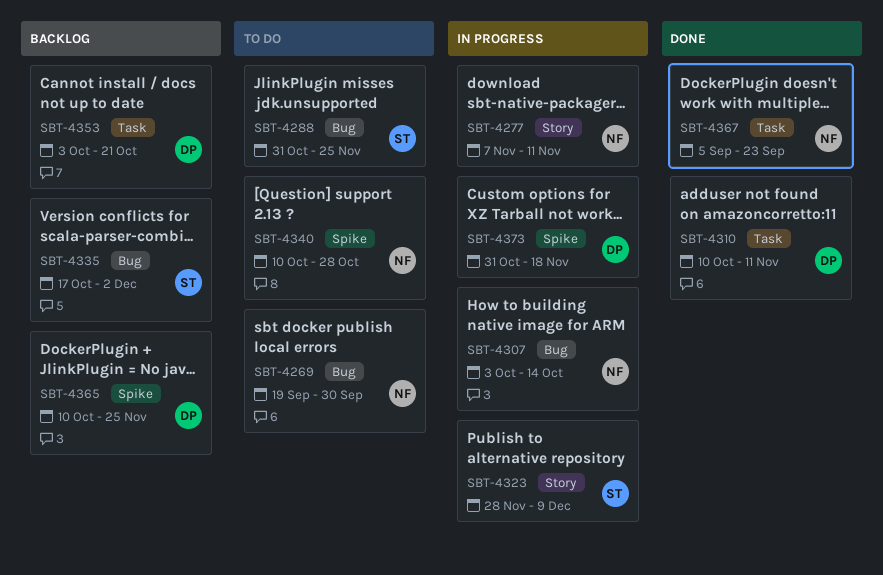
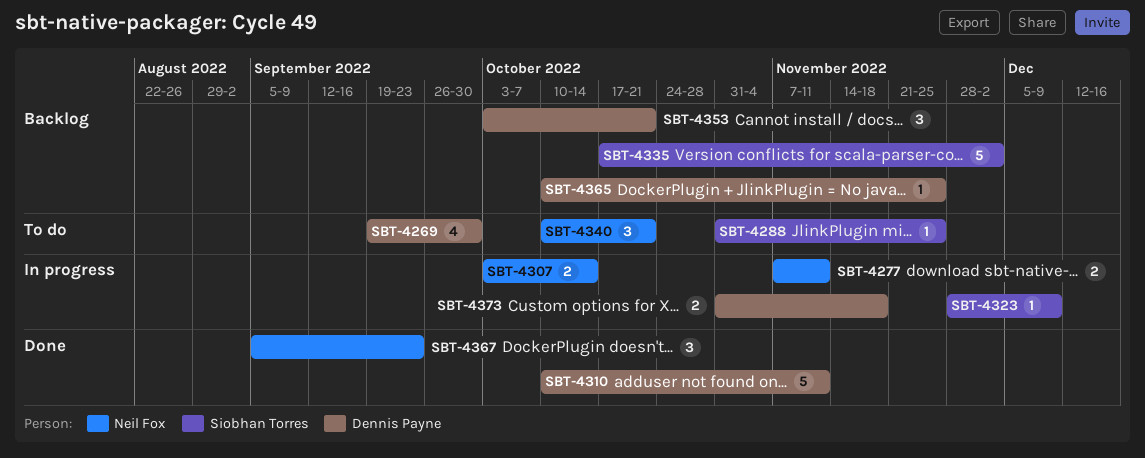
SBT-4269, owner: Neil Fox -> Dennis Payne
SBT-4340, due: Oct 28 -> Oct 21

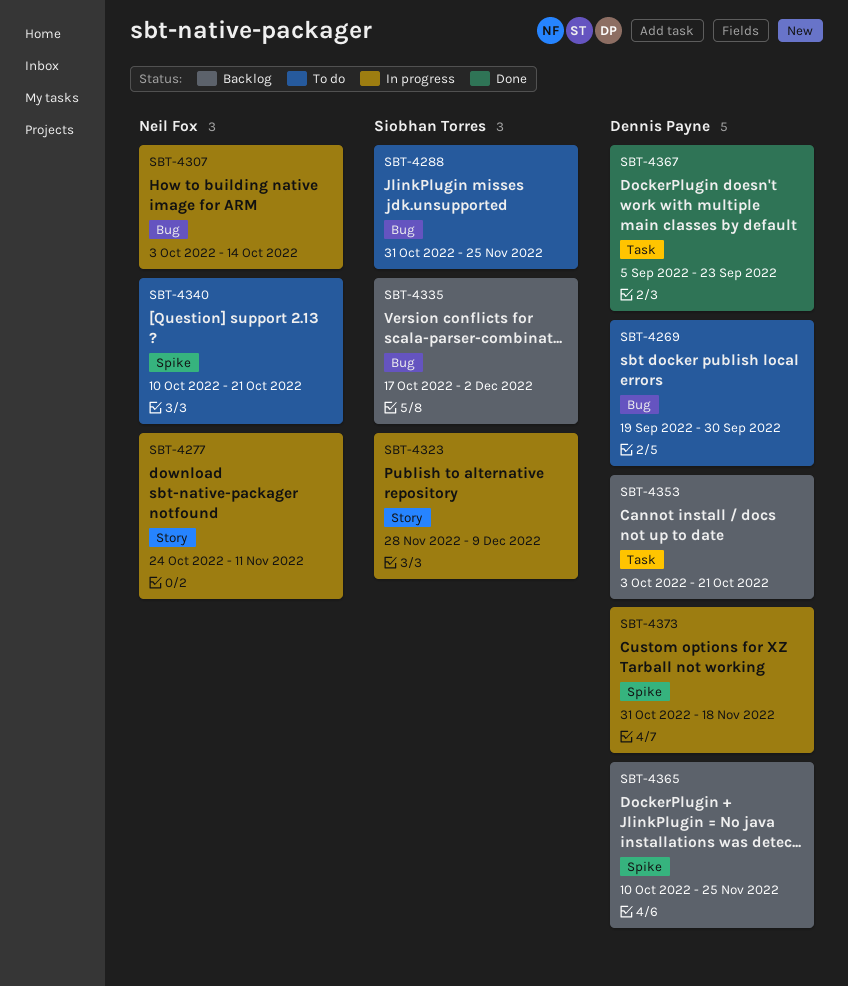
SBT-4277, start: Nov 7 -> Oct 24
SBT-4310: present -> none
SBT-4367, owner: Neil Fox -> Dennis Payne

